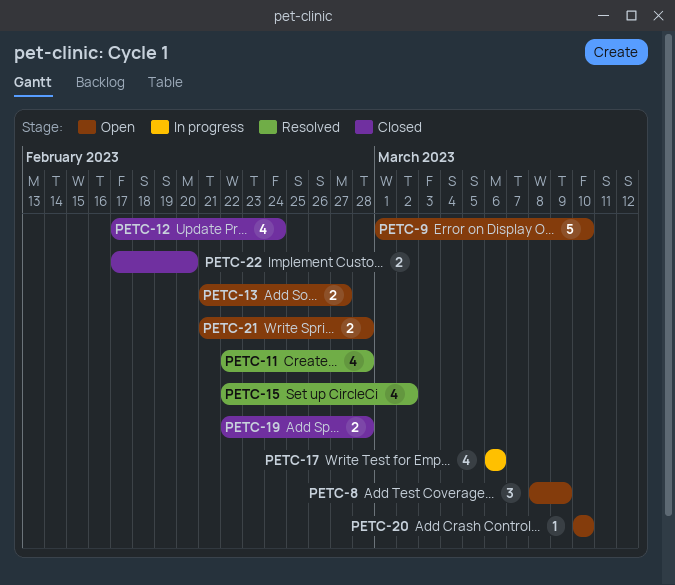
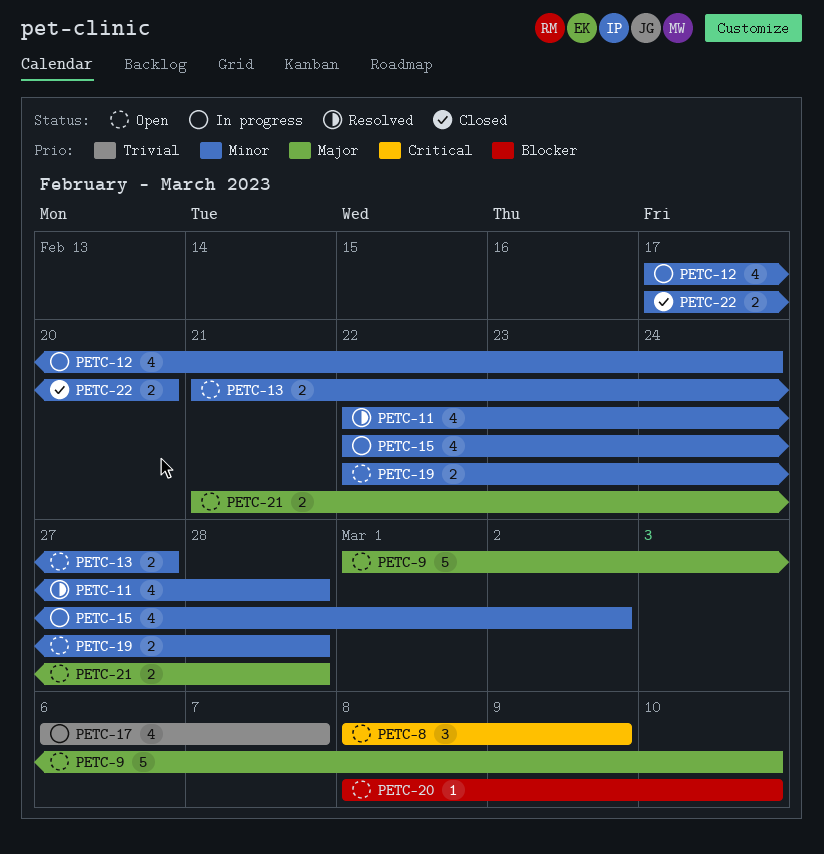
PETC-12, status: Closed -> In progress
PETC-15, status: Resolved -> In progress
PETC-17, due: Mar 6 -> Mar 7
PETC-19, status: Closed -> Open
PETC-20, start: Mar 10 -> Mar 8

